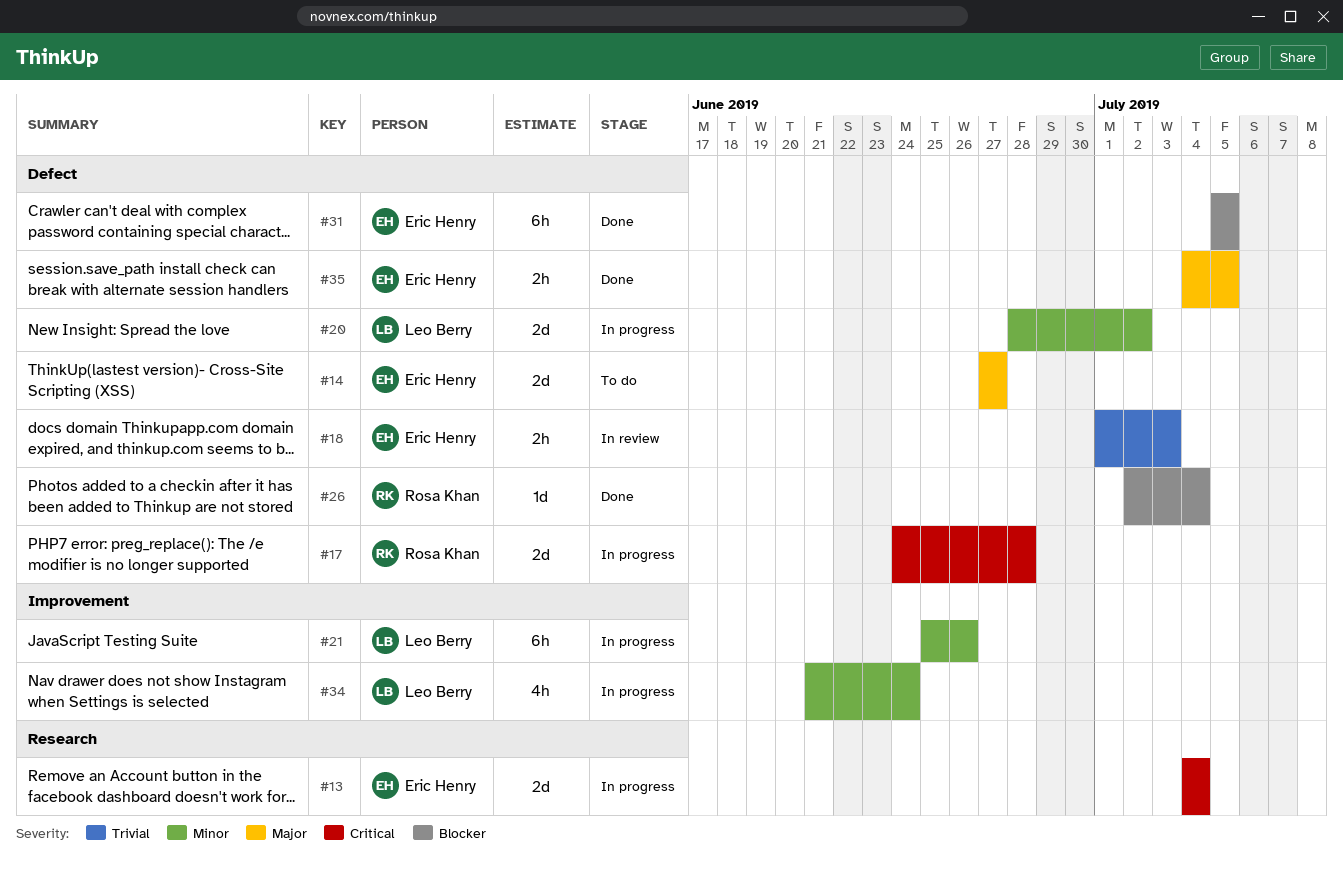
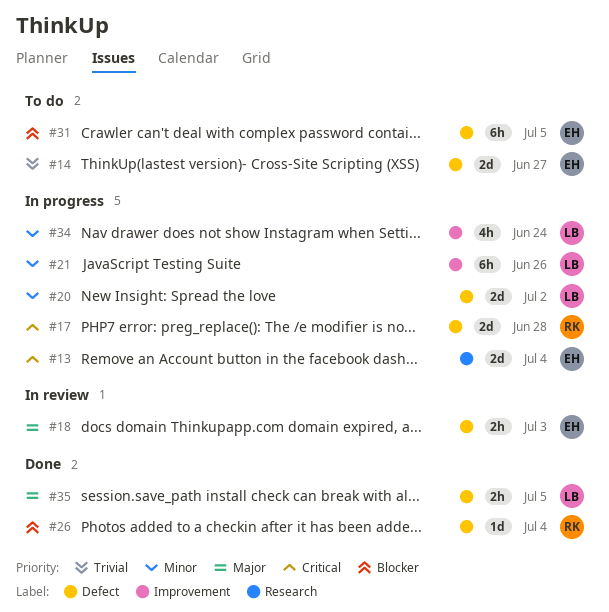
#14, priority: Major -> Trivial
#18, priority: Trivial -> Major
#31, status: Done -> To do
#35, owner: Eric Henry -> Leo Berry

